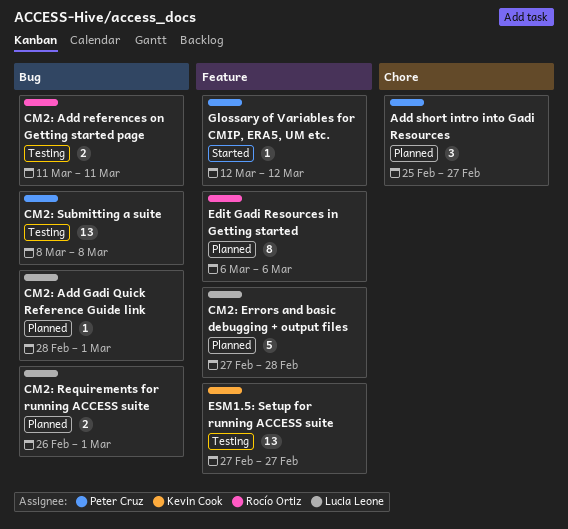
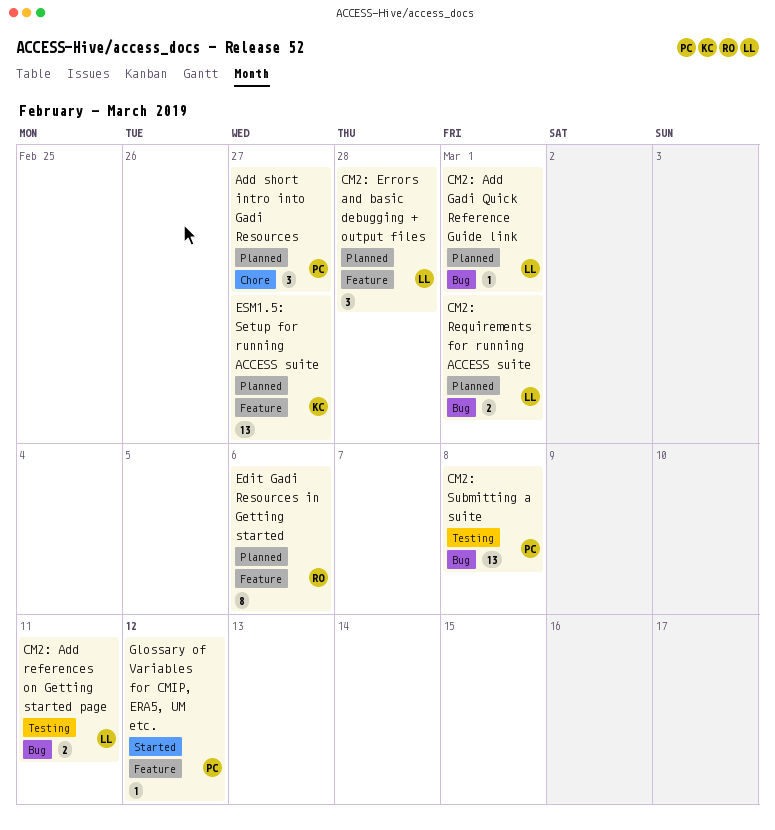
CM2: Add references on Getting started page, owner: Rocío Ortiz -> Lucia Leone
CM2: Errors and basic debugging + output files, estimate: 5 -> 3
ESM1.5: Setup for running ACCESS suite, status: Testing -> Planned

